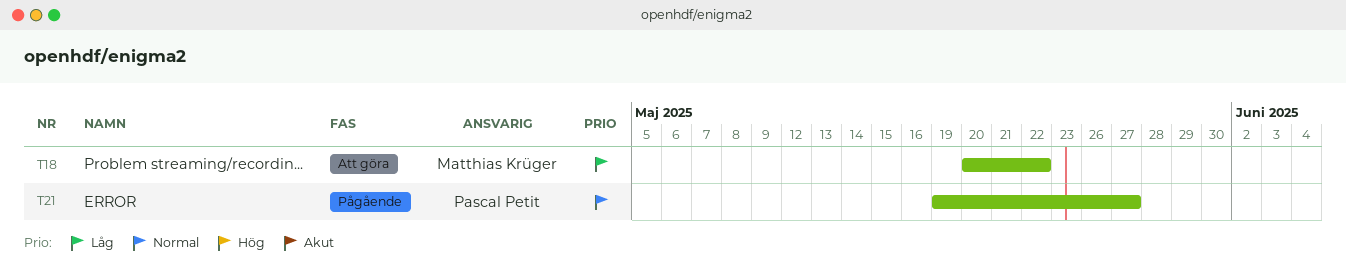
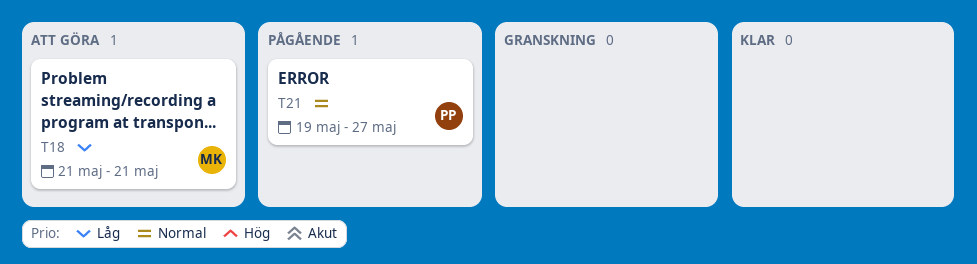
T18, start: May 20 -> May 21
T18, due: May 22 -> May 21

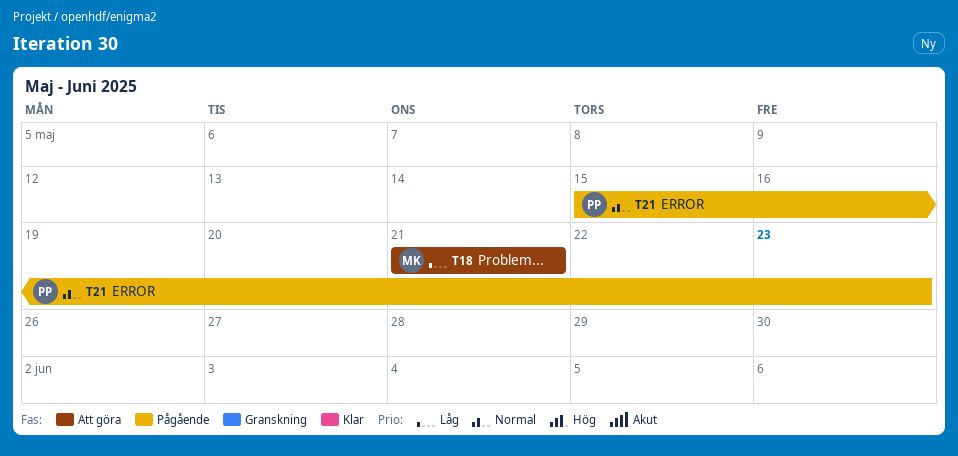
T21, start: May 19 -> May 15
T21, due: May 27 -> May 23

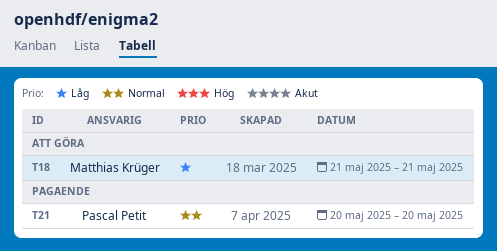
T21, start: May 15 -> May 20
T21, due: May 23 -> May 20

